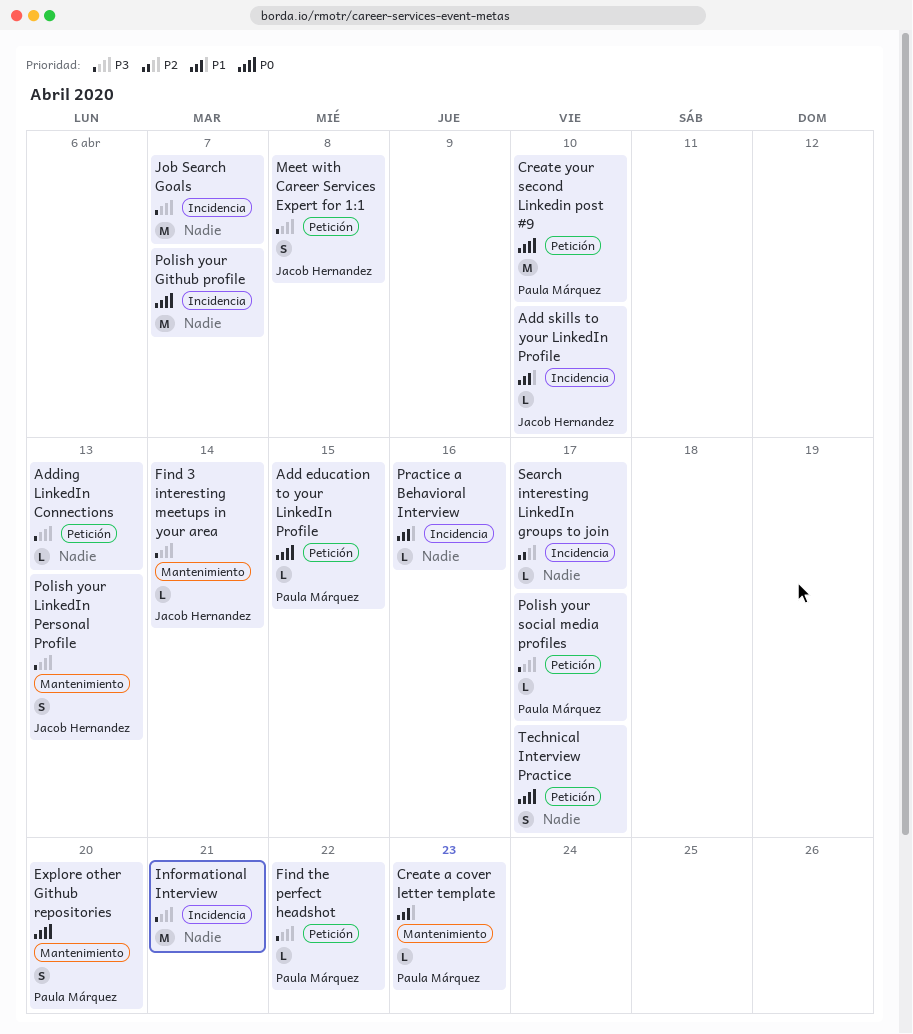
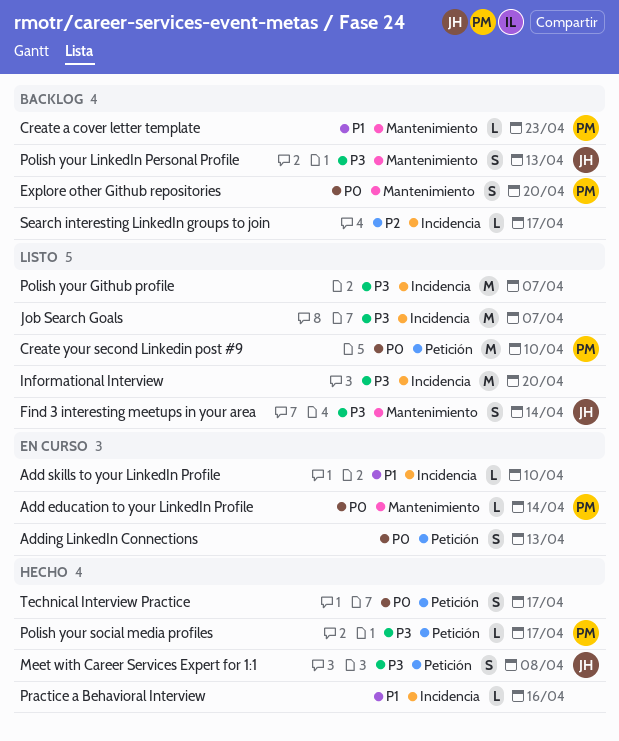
Add education to your LinkedIn Profile, label: Petición -> Mantenimiento
Add education to your LinkedIn Profile, due: Apr 15 -> Apr 14
Add skills to your LinkedIn Profile, owner: Jacob Hernandez -> none
Adding LinkedIn Connections, priority: P3 -> P0
Adding LinkedIn Connections, estimate: L -> S
Find 3 interesting meetups in your area, estimate: L -> S
Find the perfect headshot: present -> none
Informational Interview, due: Apr 21 -> Apr 20
Polish your Github profile, priority: P0 -> P3

